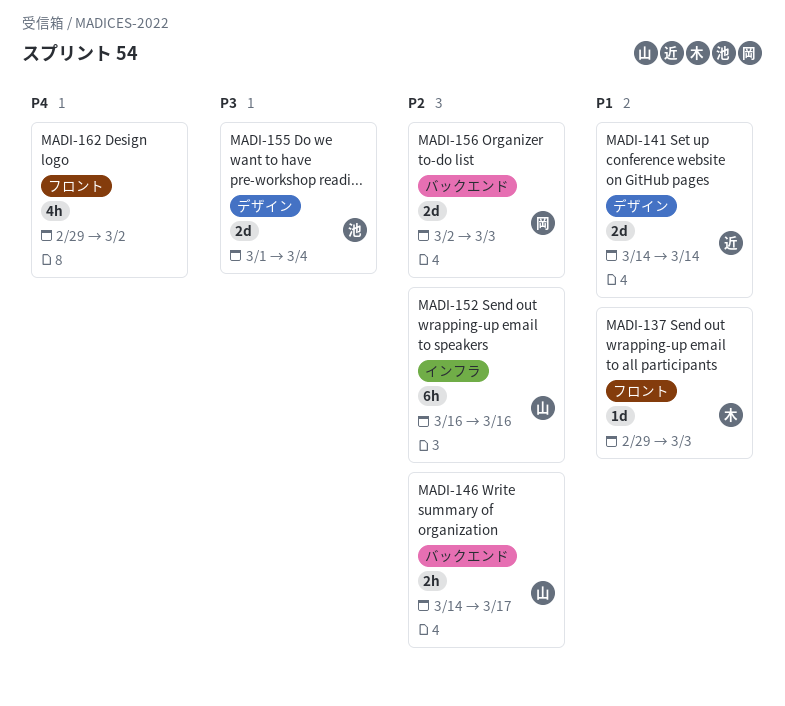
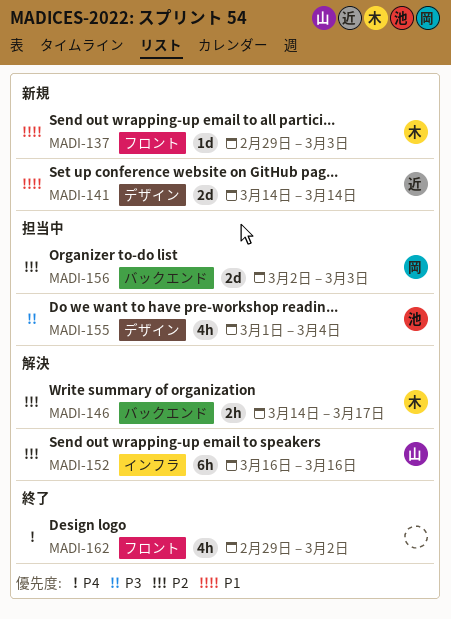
MADI-146, owner: 山 -> 木
MADI-155, estimate: 2d -> 4h

